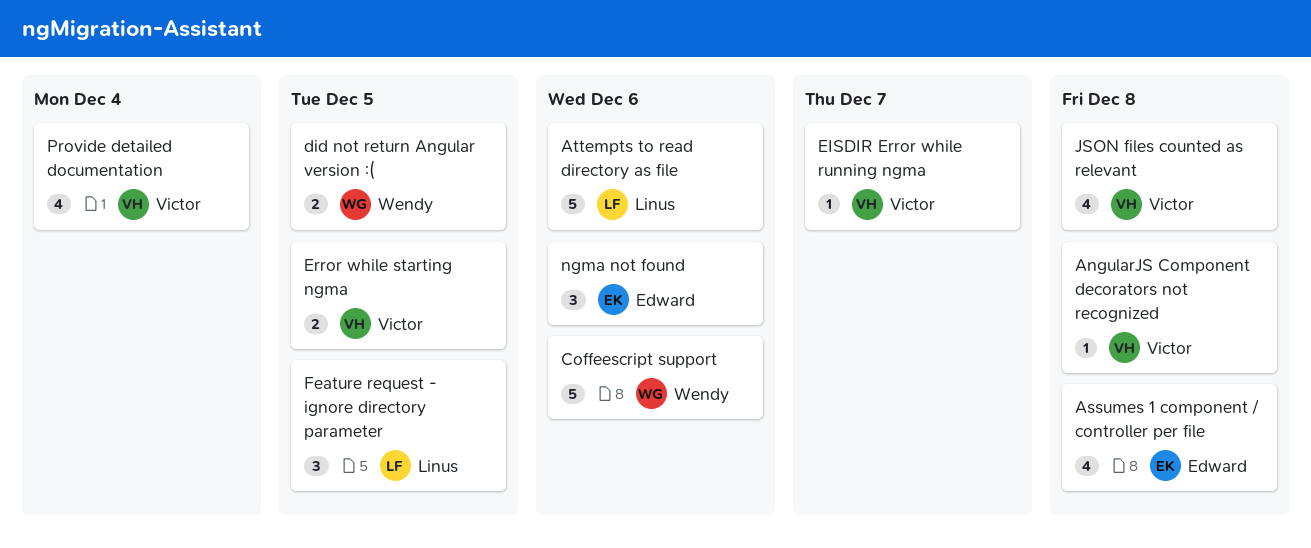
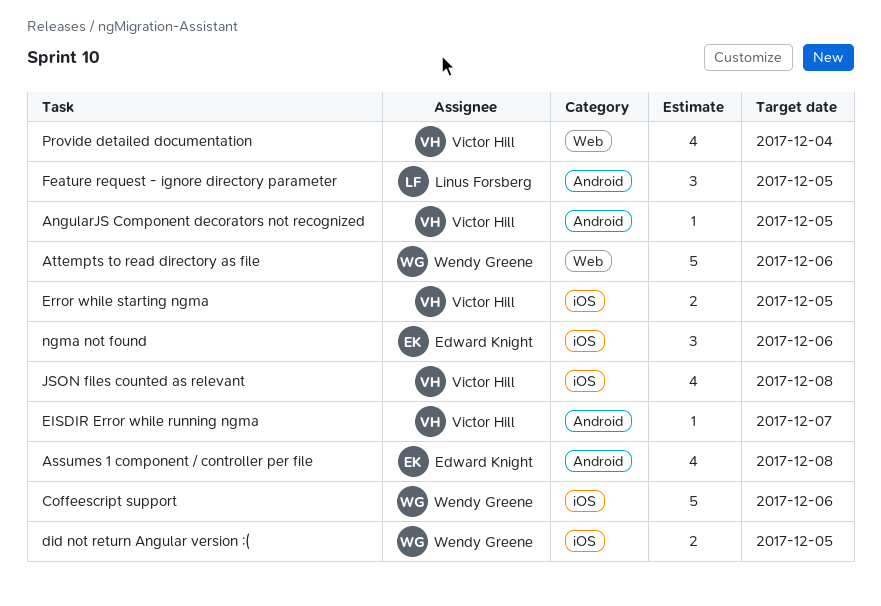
AngularJS Component decorators not recognized, due: Dec 8 -> Dec 5
Attempts to read directory as file, owner: Linus Forsberg -> Wendy Greene

